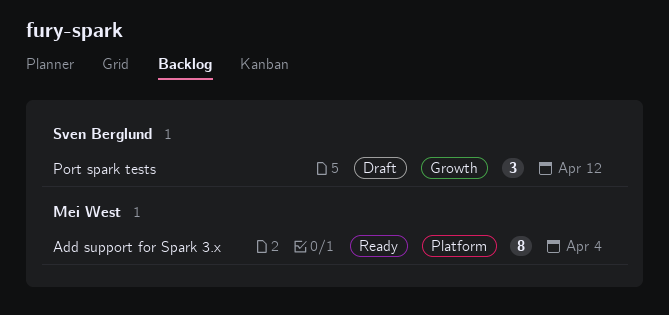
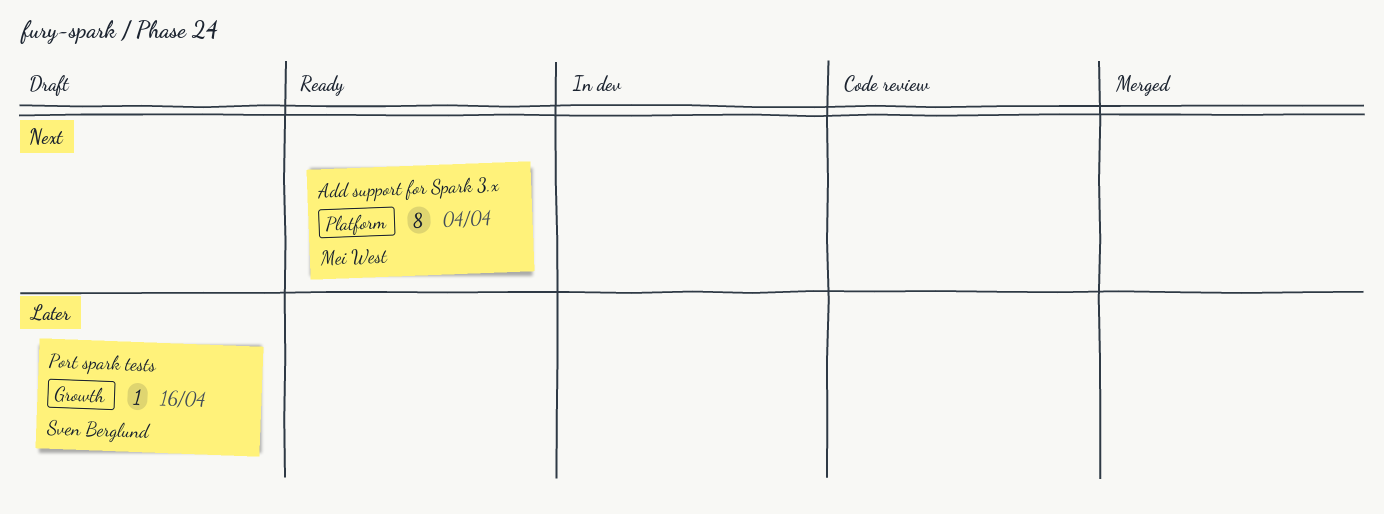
Port spark tests, estimate: 3 -> 1
Port spark tests, due: Apr 12 -> Apr 16

